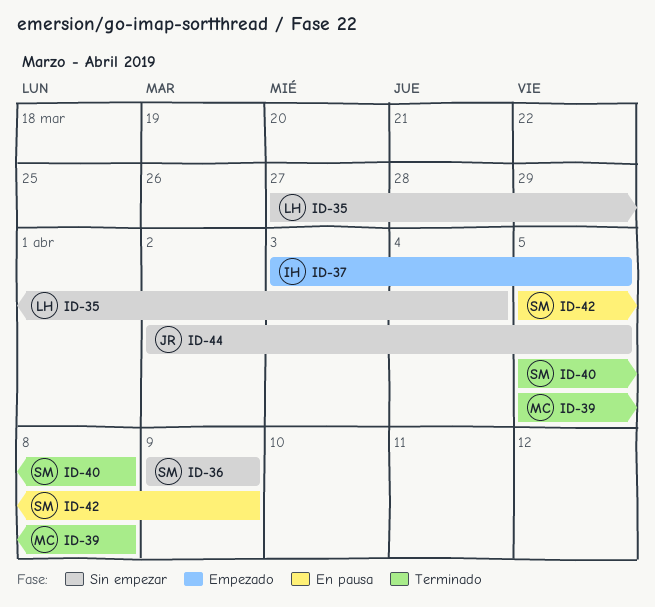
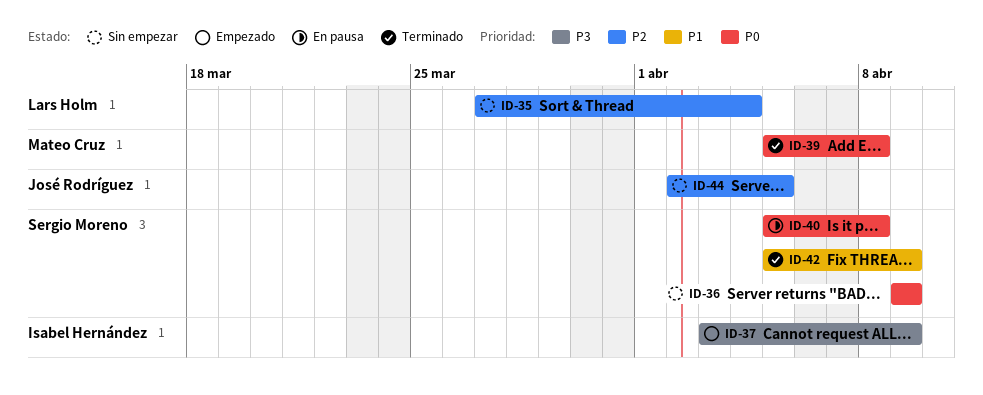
ID-37, due: Apr 5 -> Apr 9
ID-40, status: Terminado -> En pausa
ID-42, status: En pausa -> Terminado

